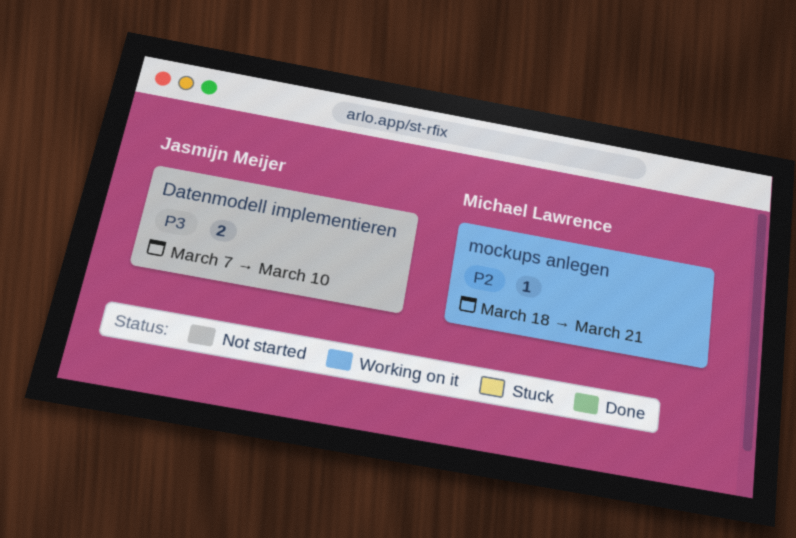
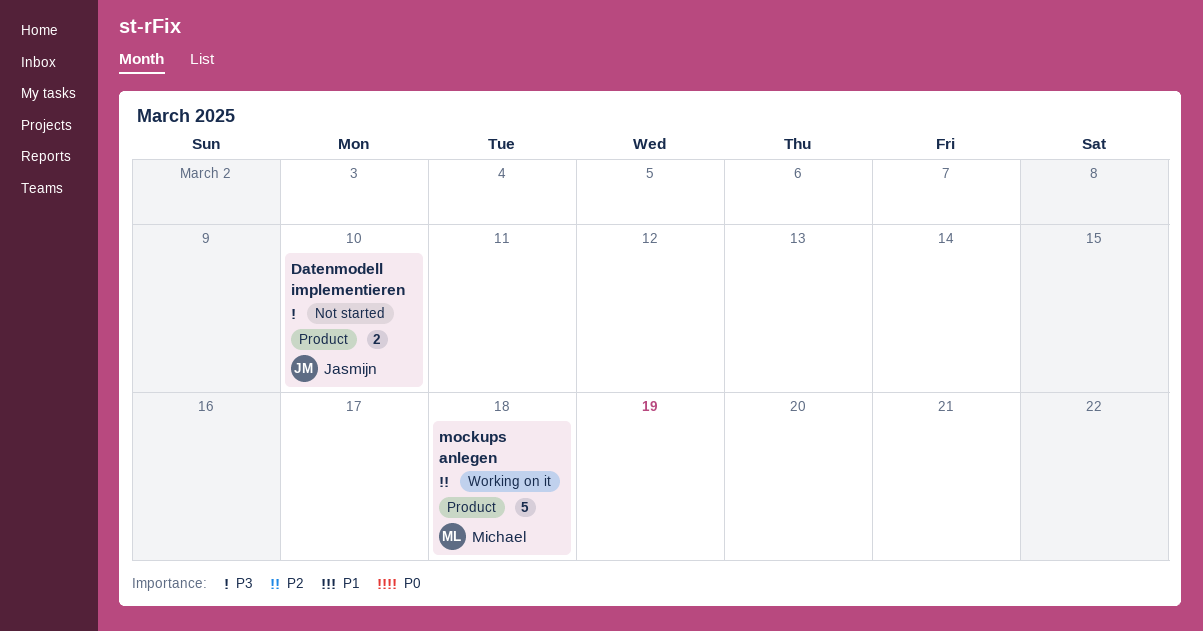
mockups anlegen, estimate: 1 -> 5
mockups anlegen, due: Mar 21 -> Mar 18

